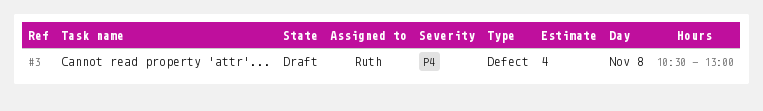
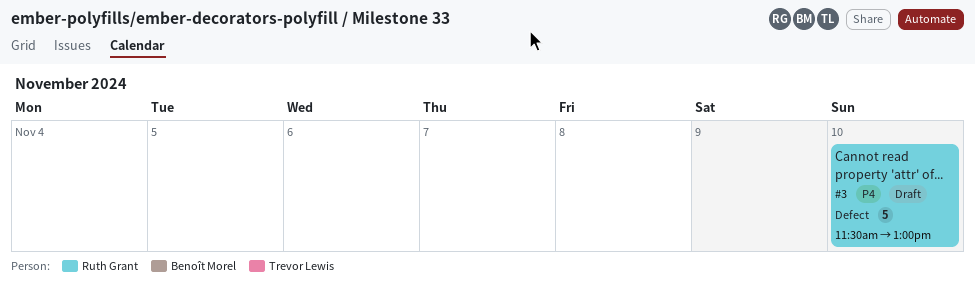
#3, estimate: 4 -> 5
#3, day: Nov 8 -> Nov 10
#3, begins: 10:30 -> 11:30

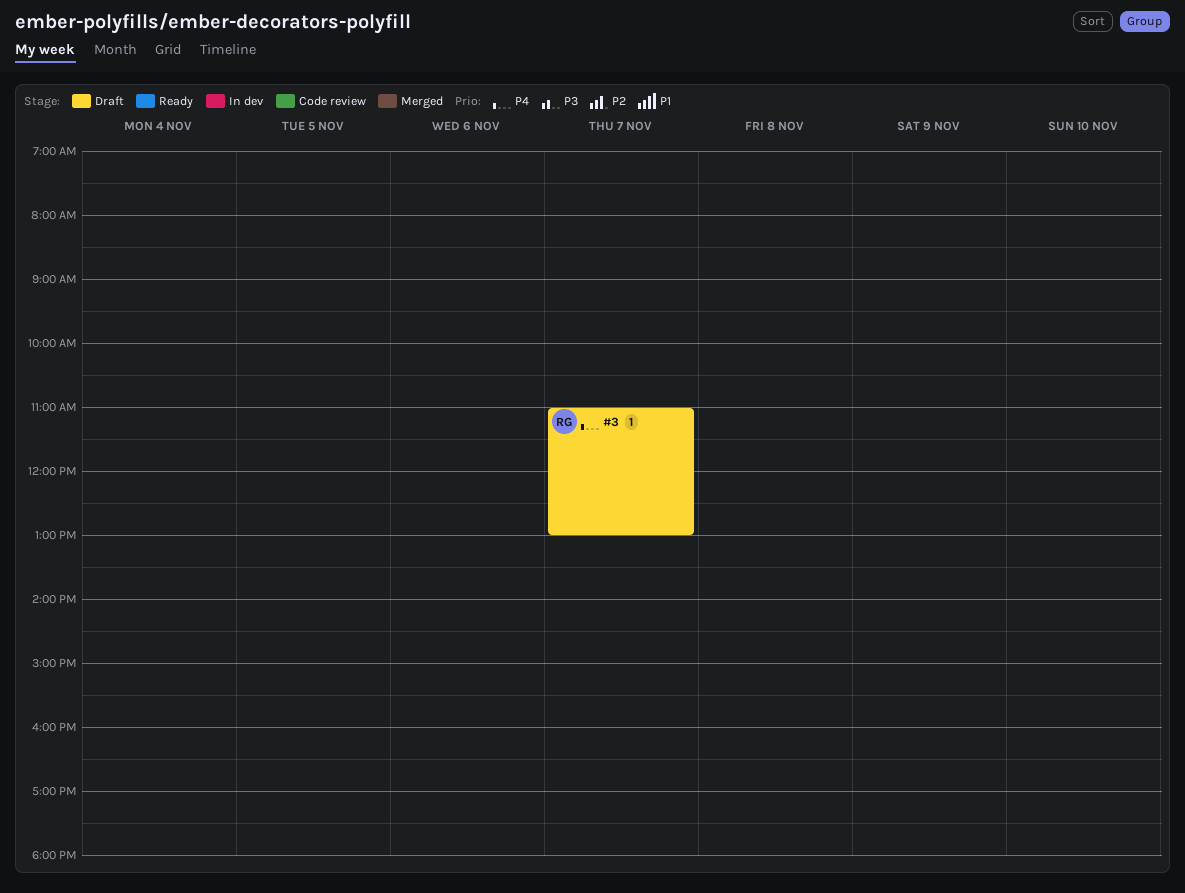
#3, estimate: 5 -> 1
#3, day: Nov 10 -> Nov 7
#3, begins: 11:30 -> 11:00

